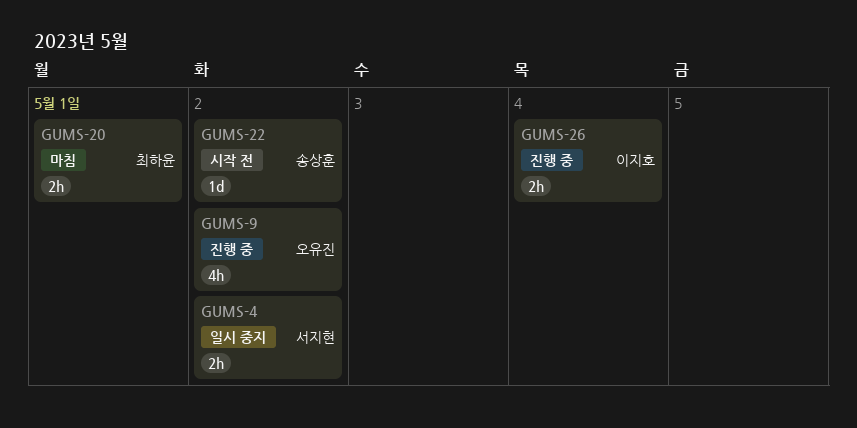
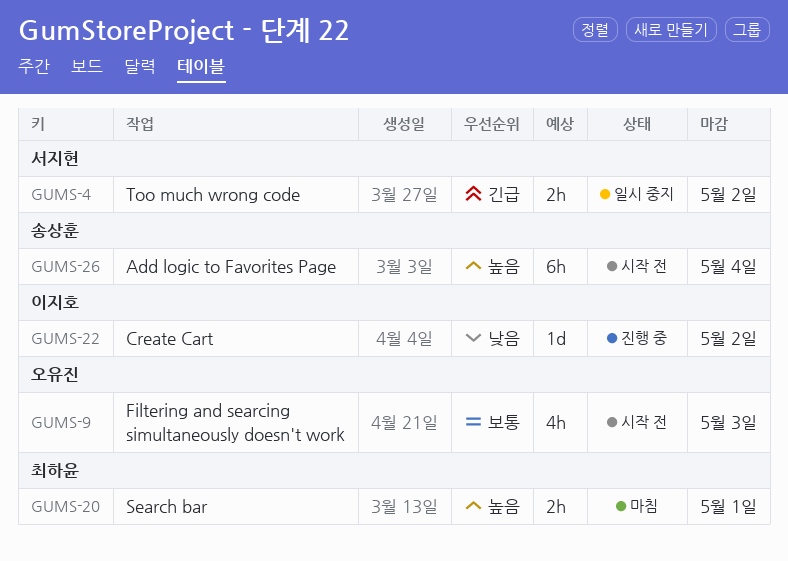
GUMS-9, status: 진행 중 -> 시작 전
GUMS-9, due: May 2 -> May 3
GUMS-22, status: 시작 전 -> 진행 중
GUMS-22, owner: 송상훈 -> 이지호
GUMS-26, status: 진행 중 -> 시작 전
GUMS-26, owner: 이지호 -> 송상훈
GUMS-26, estimate: 2h -> 6h

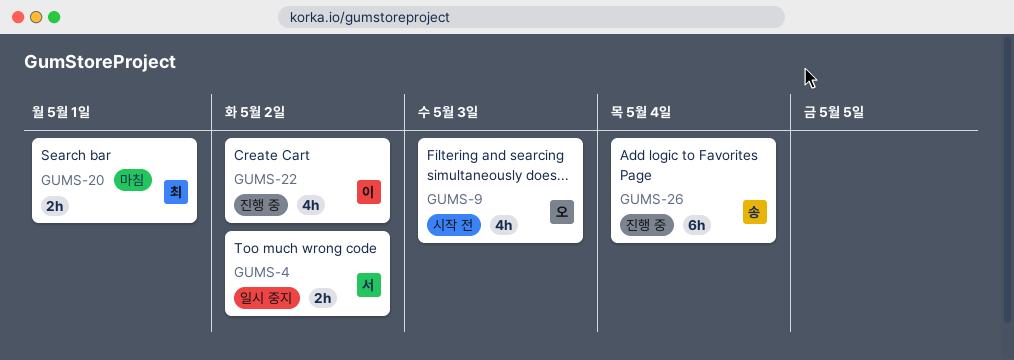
GUMS-22, estimate: 1d -> 4h
GUMS-26, status: 시작 전 -> 진행 중

